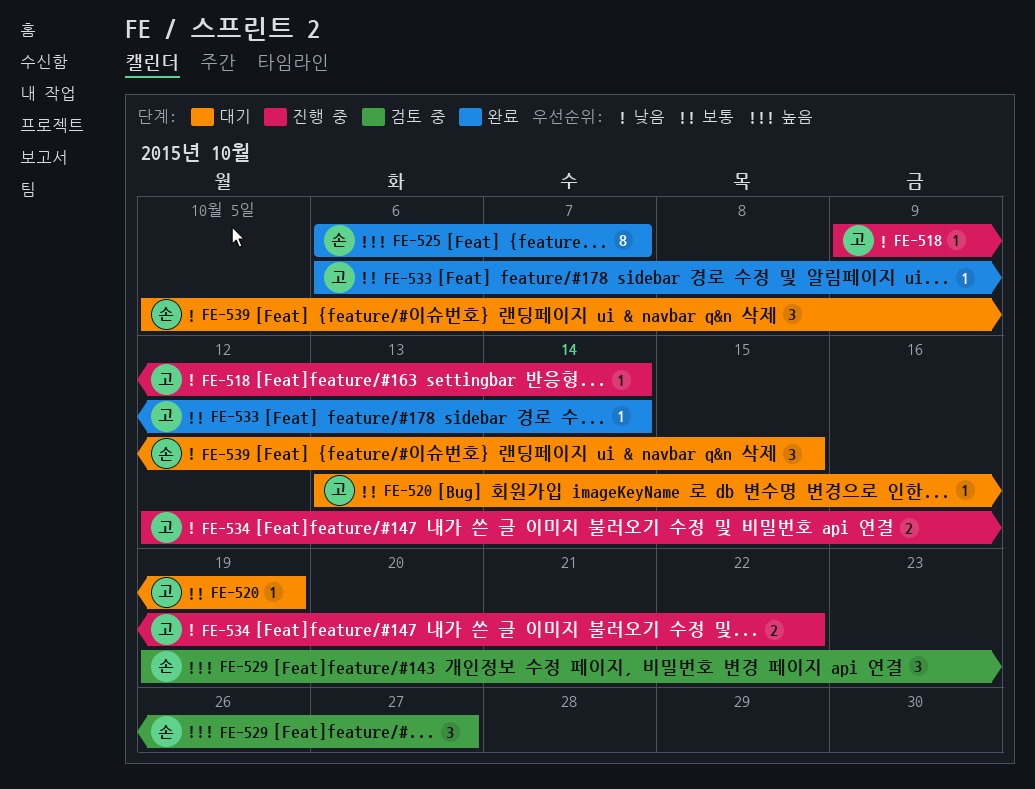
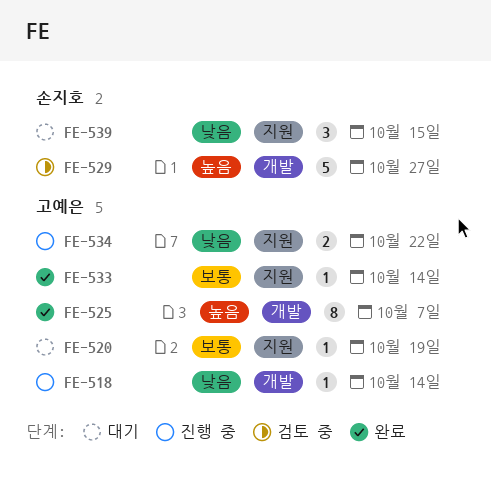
FE-525, owner: 손지호 -> 고예은
FE-529, estimate: 3 -> 5

